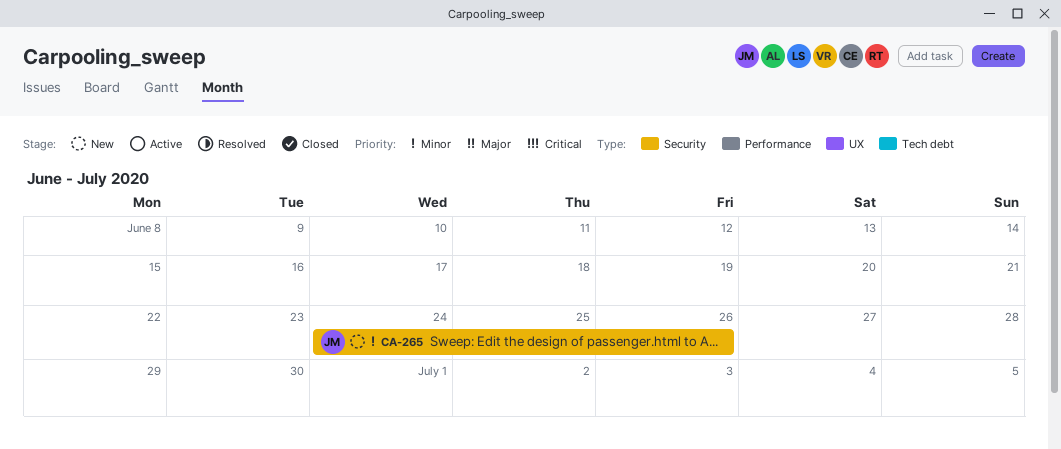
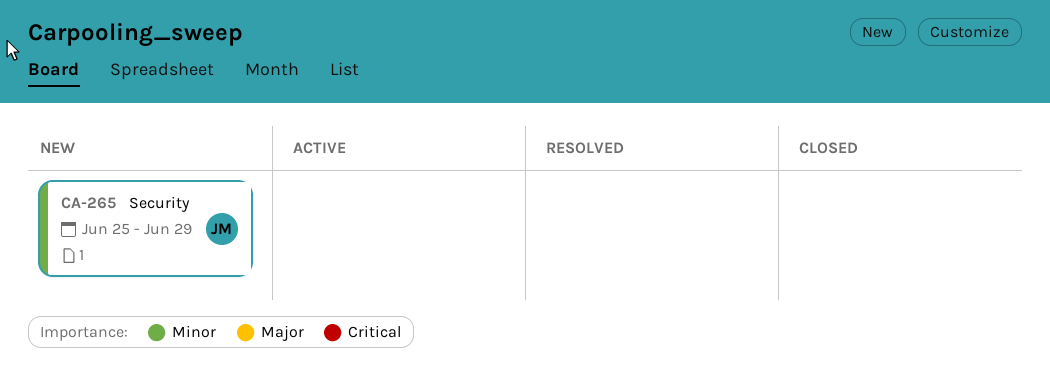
CA-265, start: Jun 24 -> Jun 25
CA-265, due: Jun 26 -> Jun 29

